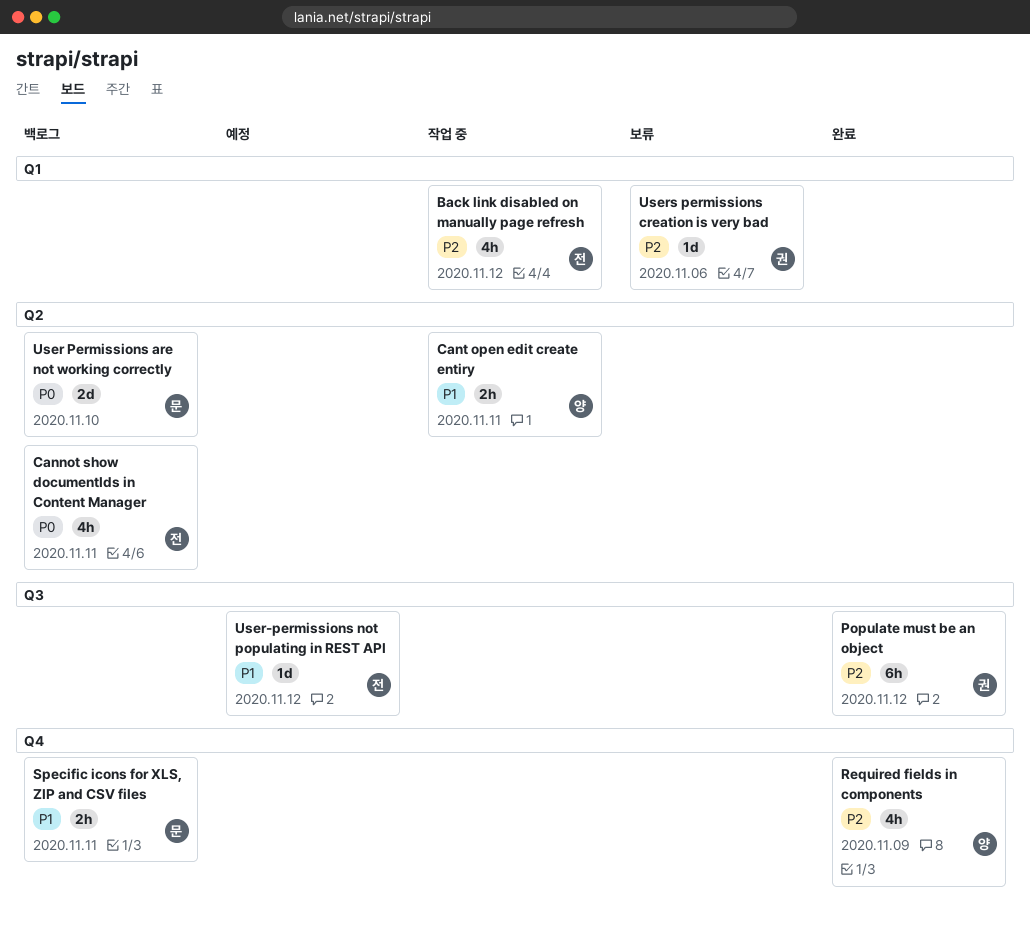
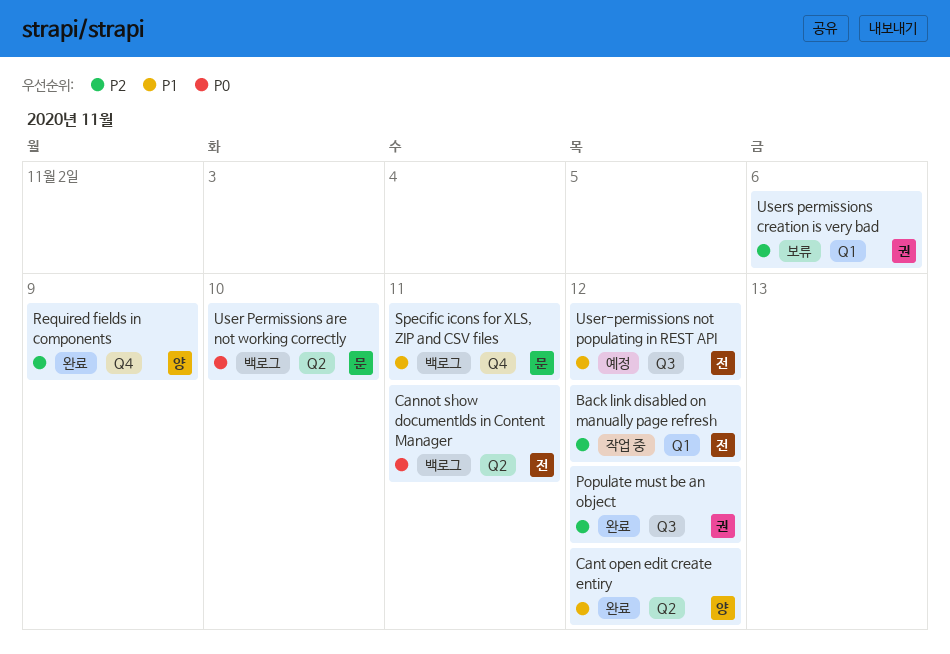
Cant open edit create entiry, status: 작업 중 -> 완료
Cant open edit create entiry, due: Nov 11 -> Nov 12

